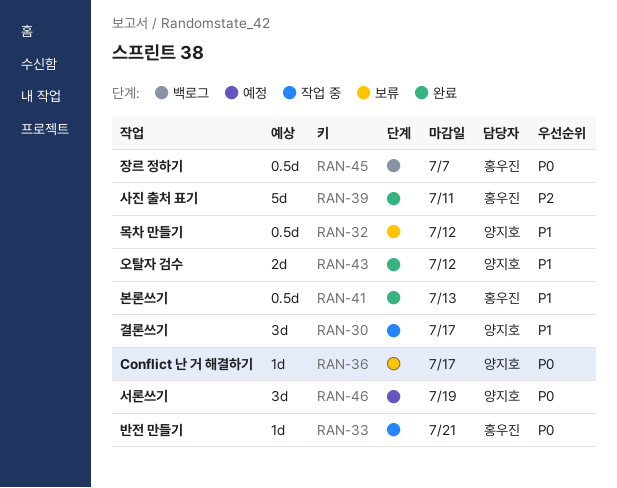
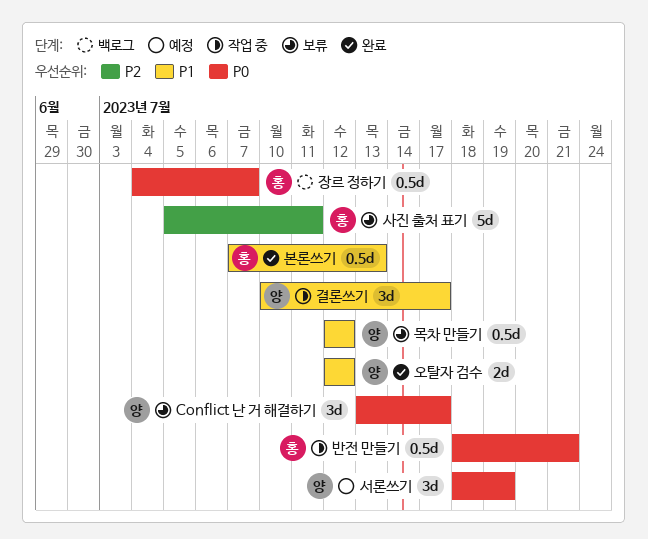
Conflict 난 거 해결하기, estimate: 1d -> 3d
반전 만들기, estimate: 1d -> 0.5d
사진 출처 표기, status: 완료 -> 보류

